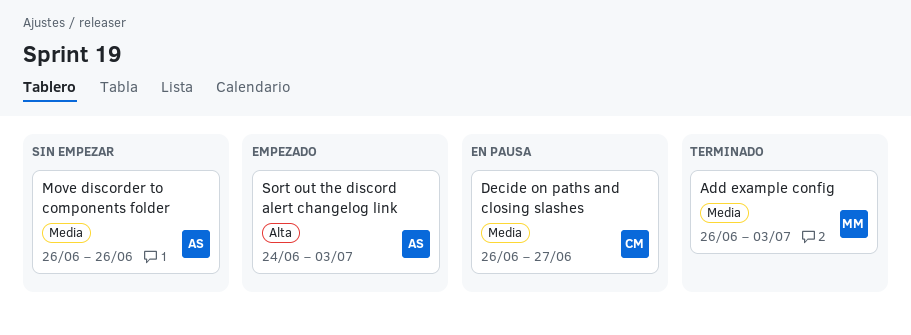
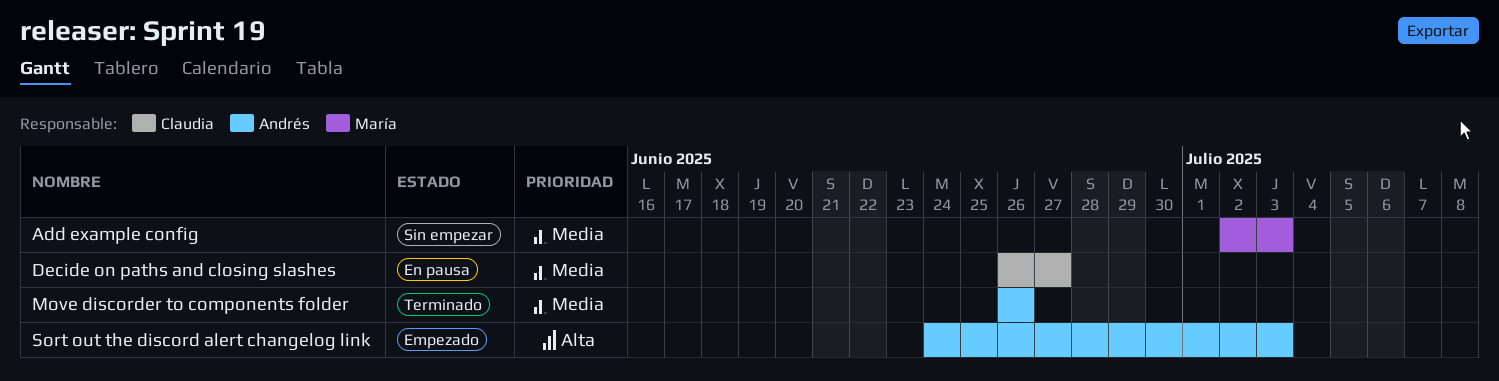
Add example config, status: Terminado -> Sin empezar
Add example config, start: Jun 26 -> Jul 2
Move discorder to components folder, status: Sin empezar -> Terminado

